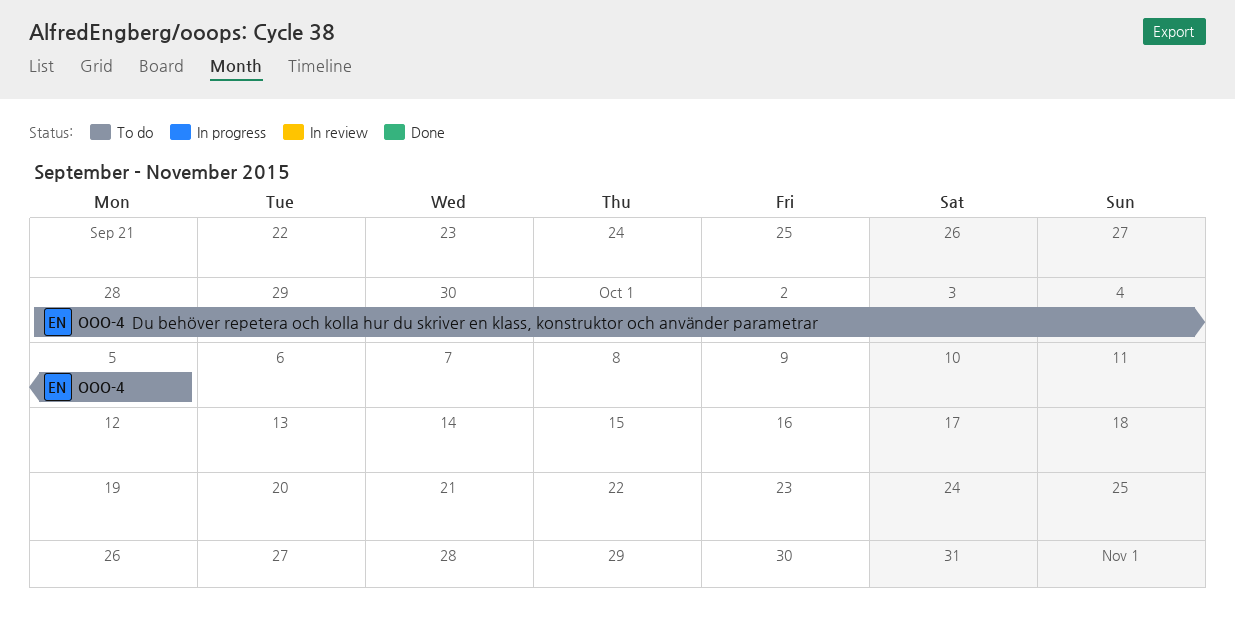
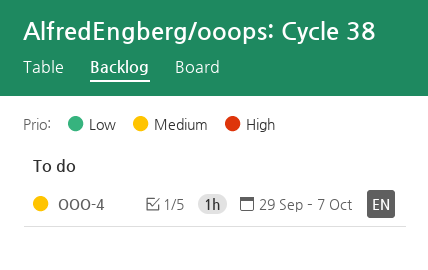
OOO-4, start: Sep 28 -> Sep 29
OOO-4, due: Oct 5 -> Oct 7

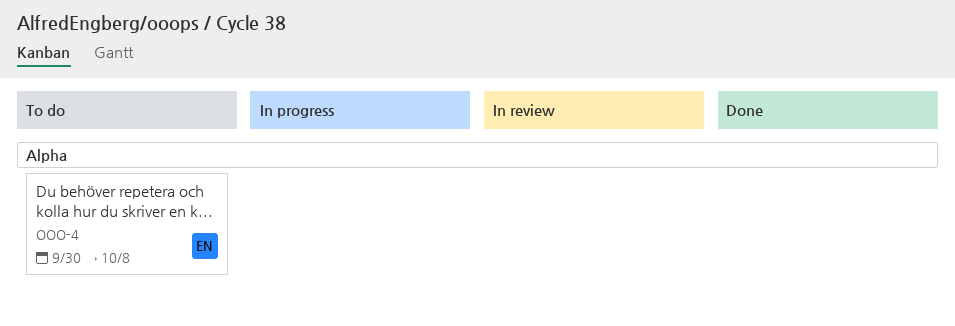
OOO-4, start: Sep 29 -> Sep 30
OOO-4, due: Oct 7 -> Oct 8

